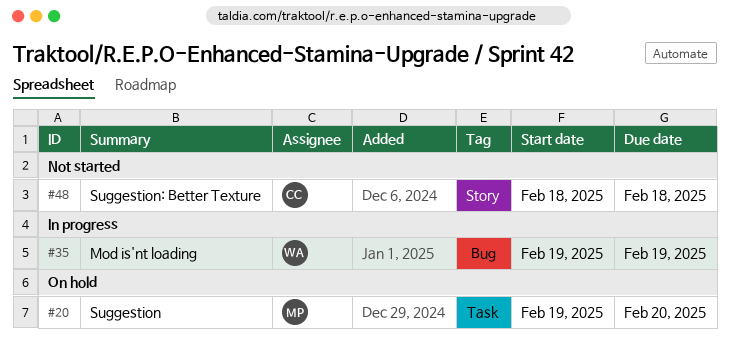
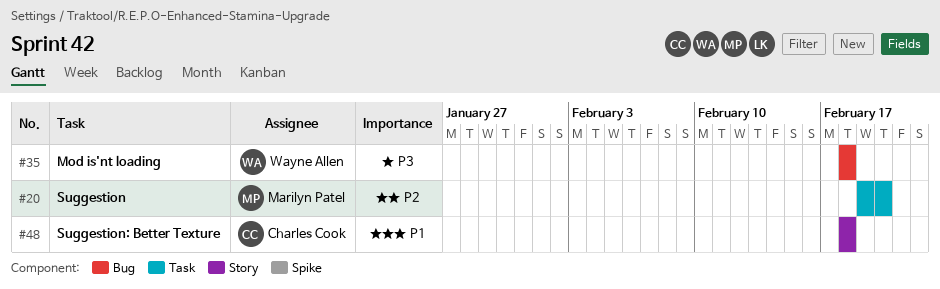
#35, start: Feb 19 -> Feb 18
#35, due: Feb 19 -> Feb 18

